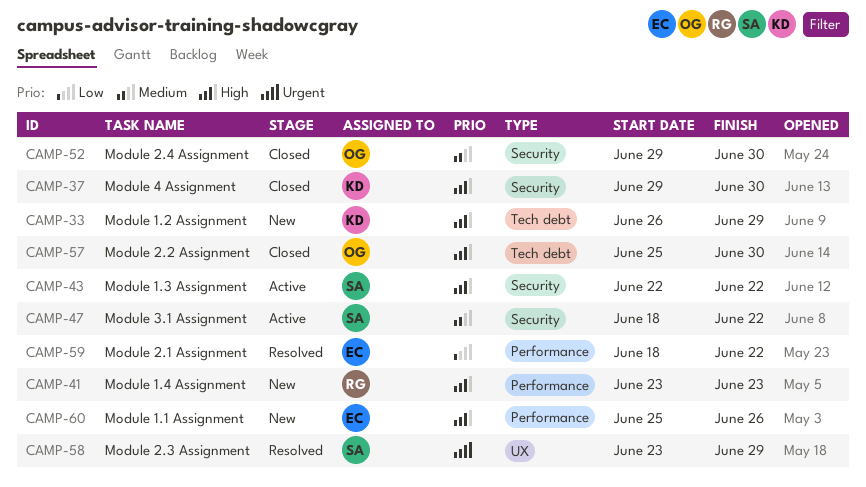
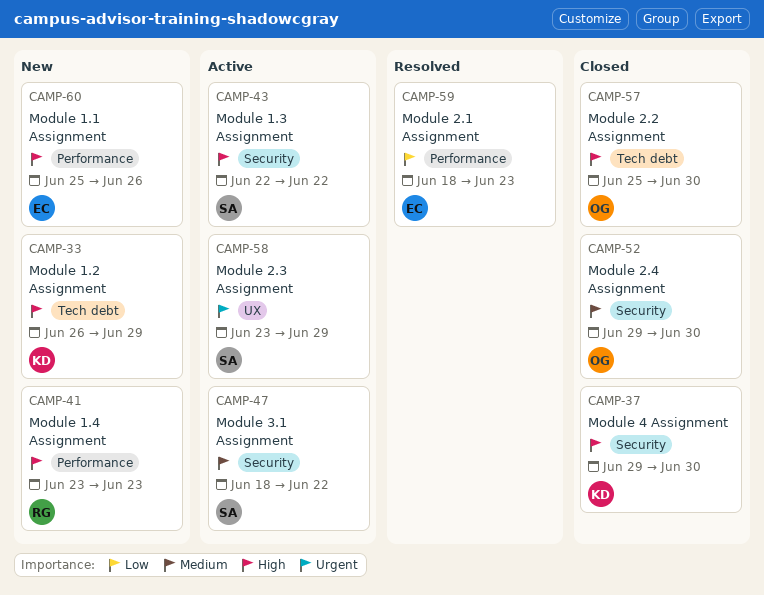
CAMP-58, status: Resolved -> Active
CAMP-59, due: Jun 22 -> Jun 23

